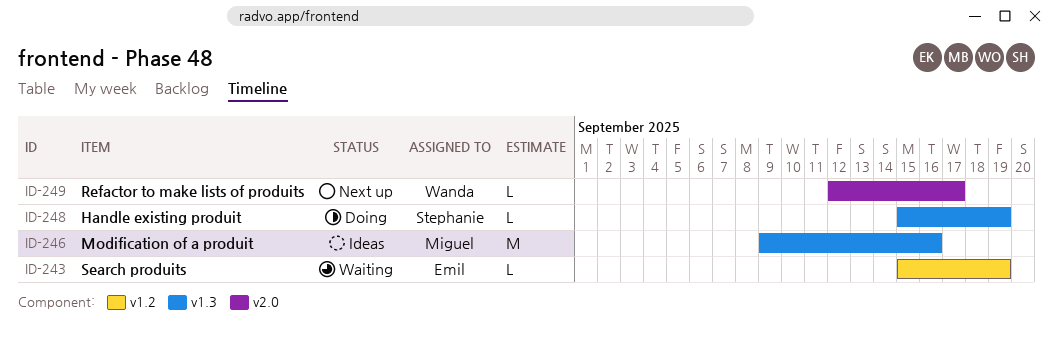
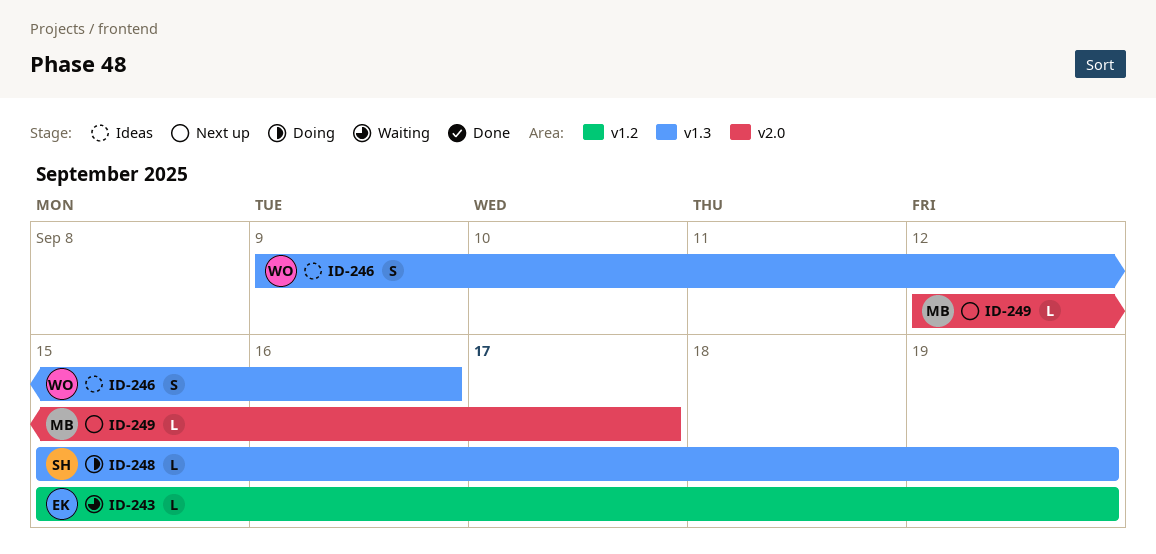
ID-246, owner: Miguel -> Wanda
ID-246, estimate: M -> S
ID-249, owner: Wanda -> Miguel

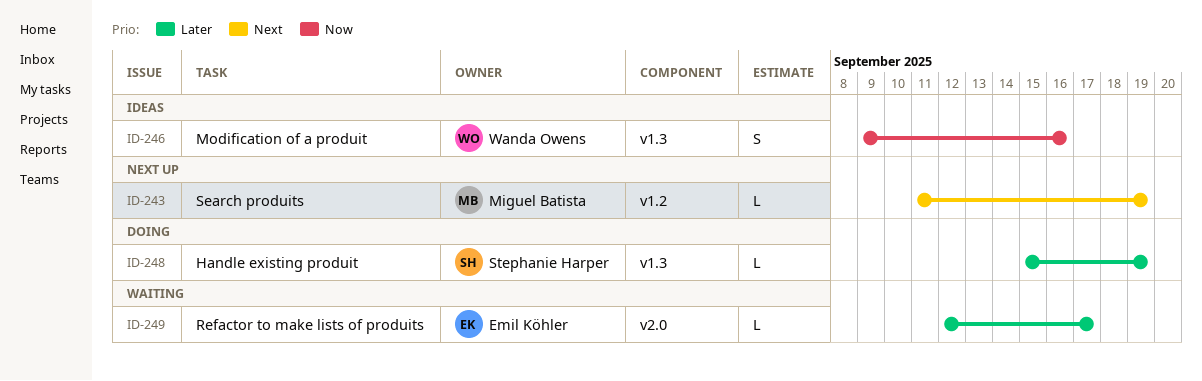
ID-243, status: Waiting -> Next up
ID-243, owner: Emil Köhler -> Miguel Batista
ID-243, start: Sep 15 -> Sep 11
ID-249, status: Next up -> Waiting
ID-249, owner: Miguel Batista -> Emil Köhler

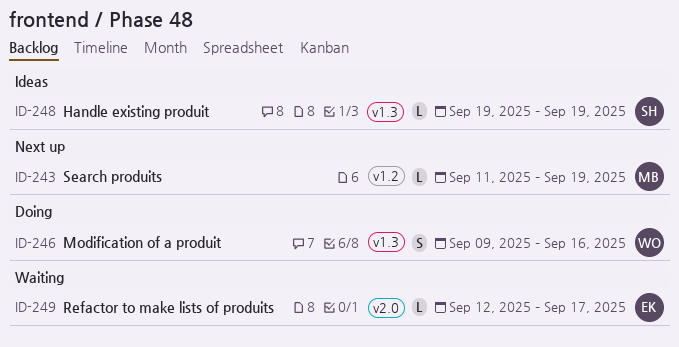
ID-246, status: Ideas -> Doing
ID-248, status: Doing -> Ideas
ID-248, start: Sep 15 -> Sep 19

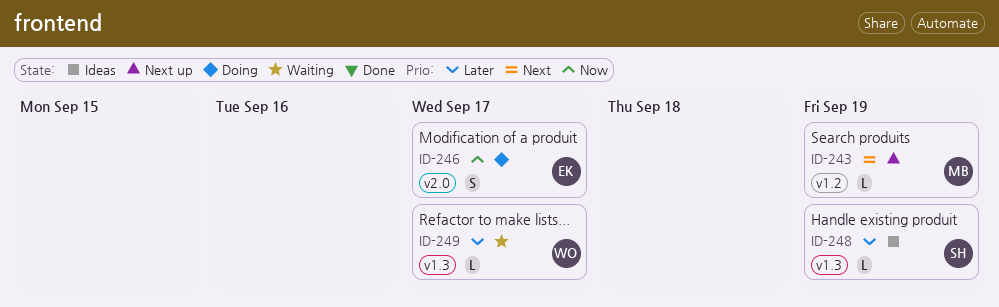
ID-246, owner: WO -> EK
ID-246, label: v1.3 -> v2.0
ID-246, due: Sep 16 -> Sep 17
ID-249, owner: EK -> WO
ID-249, label: v2.0 -> v1.3

